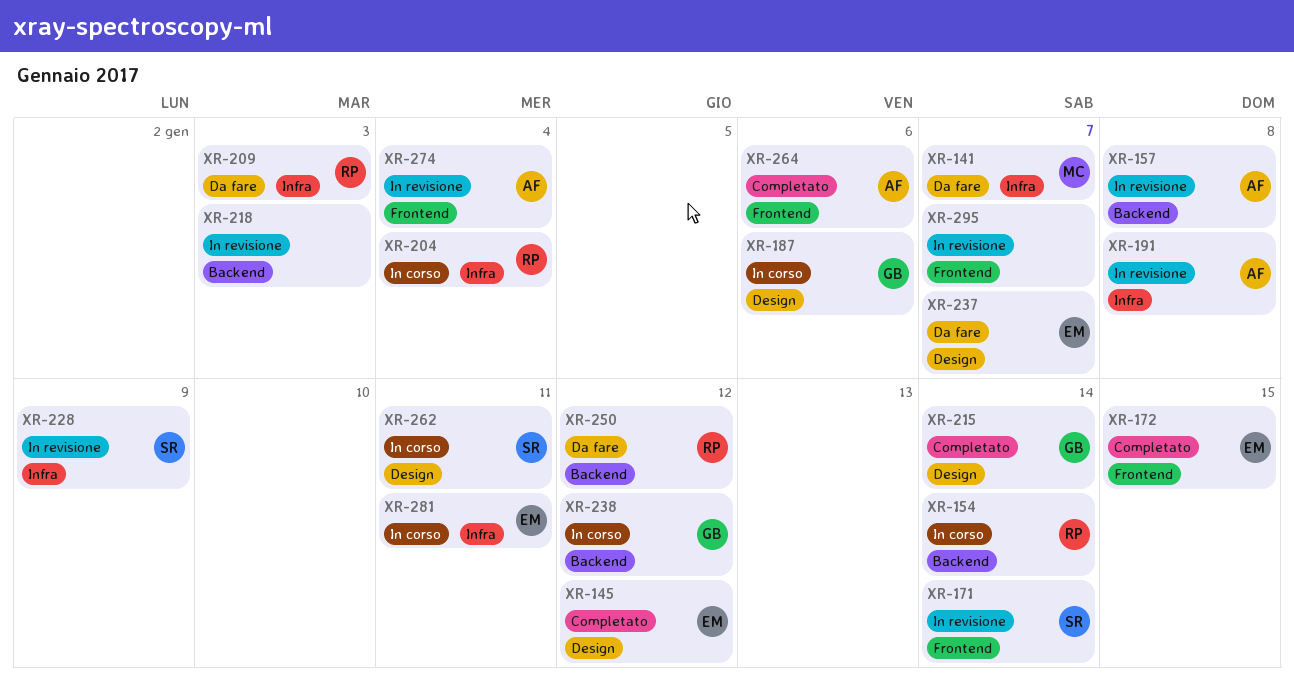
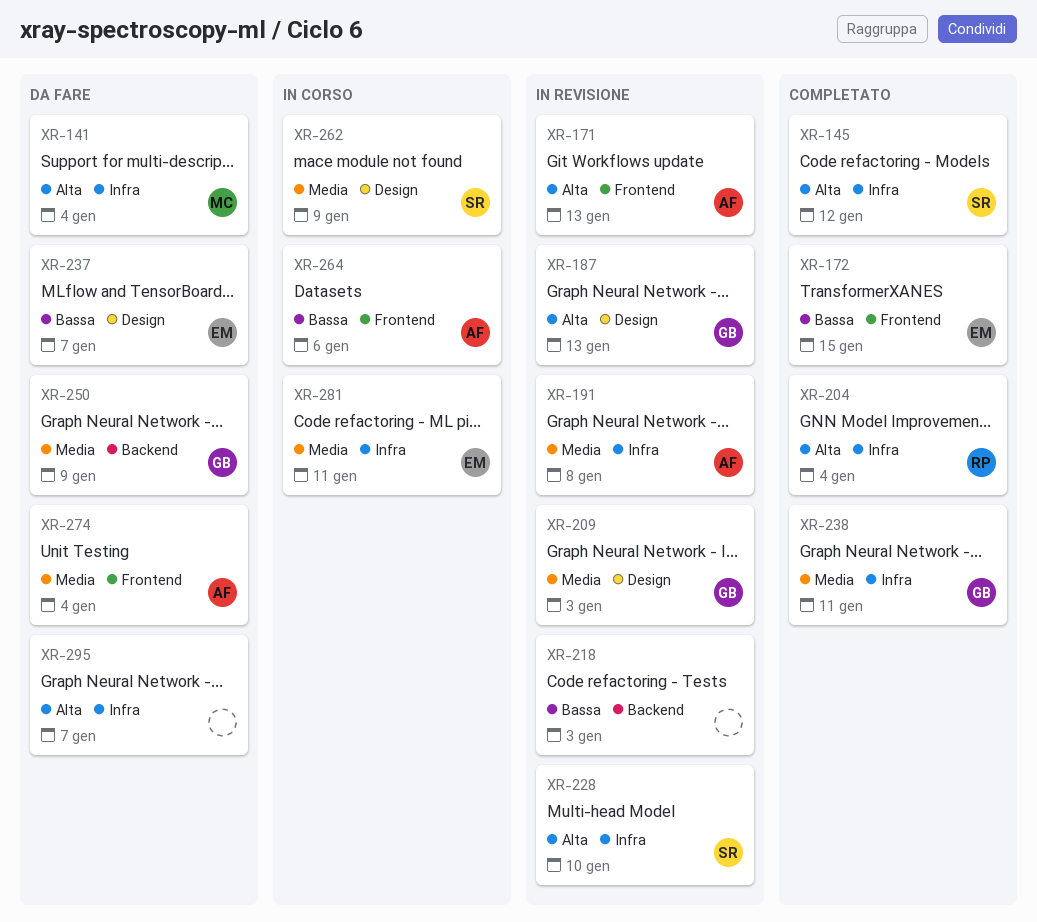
XR-141, due: Jan 7 -> Jan 4
XR-145, owner: EM -> SR
XR-145, label: Design -> Infra
XR-154: present -> none
XR-157: present -> none
XR-171, owner: SR -> AF
XR-171, due: Jan 14 -> Jan 13
XR-187, status: In corso -> In revisione
XR-187, due: Jan 6 -> Jan 13
XR-204, status: In corso -> Completato
XR-209, status: Da fare -> In revisione
XR-209, owner: RP -> GB
XR-209, label: Infra -> Design
XR-215: present -> none
XR-228, due: Jan 9 -> Jan 10
XR-238, status: In corso -> Completato
XR-238, label: Backend -> Infra
XR-238, due: Jan 12 -> Jan 11
XR-250, owner: RP -> GB
XR-250, due: Jan 12 -> Jan 9
XR-262, due: Jan 11 -> Jan 9
XR-264, status: Completato -> In corso
XR-274, status: In revisione -> Da fare
XR-295, status: In revisione -> Da fare
XR-295, label: Frontend -> Infra

